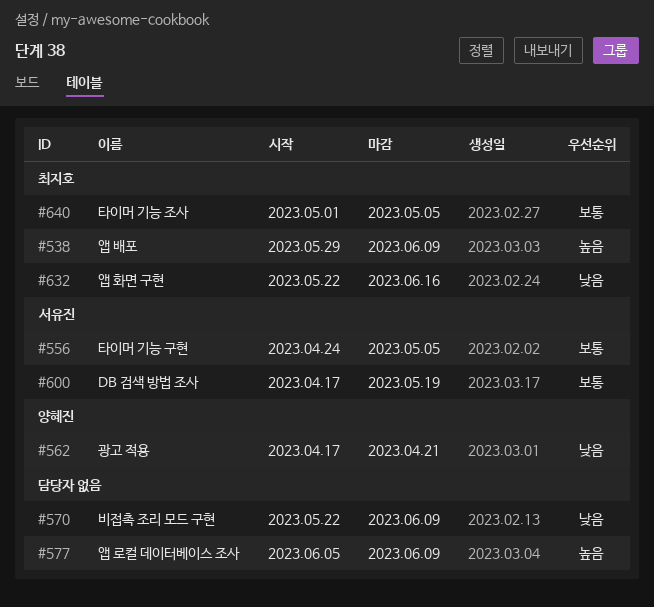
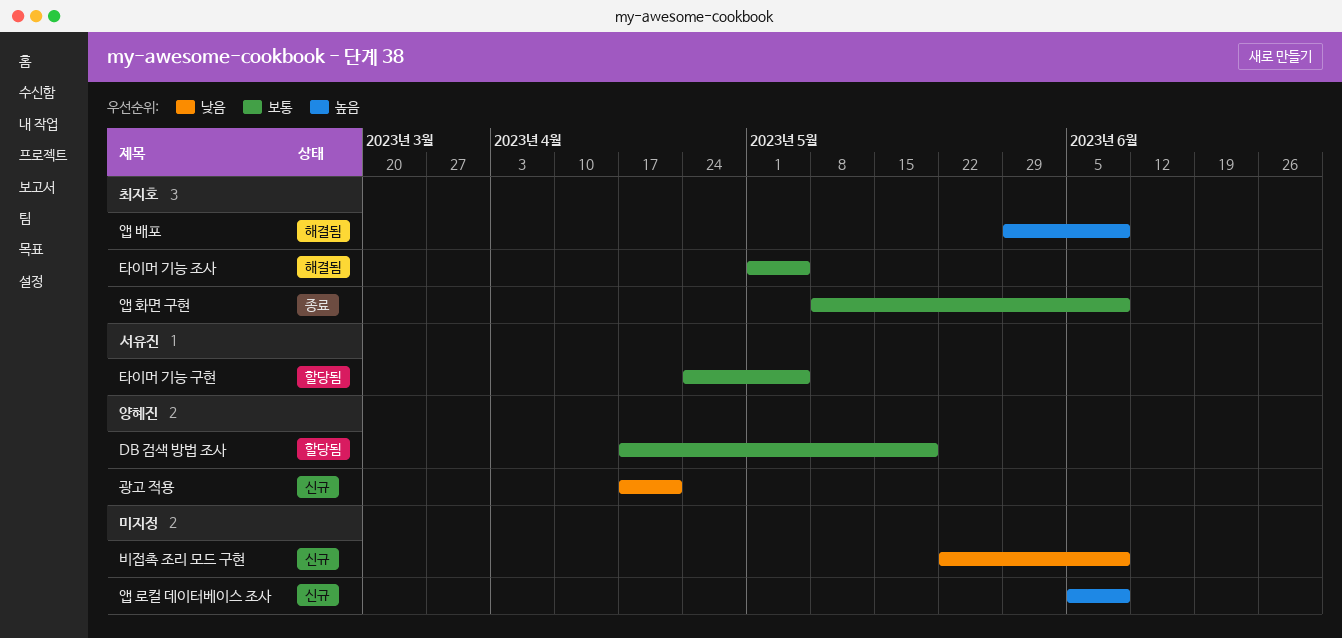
DB 검색 방법 조사, owner: 서유진 -> 양혜진
앱 화면 구현, priority: 낮음 -> 보통
앱 화면 구현, start: May 22 -> May 8
앱 화면 구현, due: Jun 16 -> Jun 9

